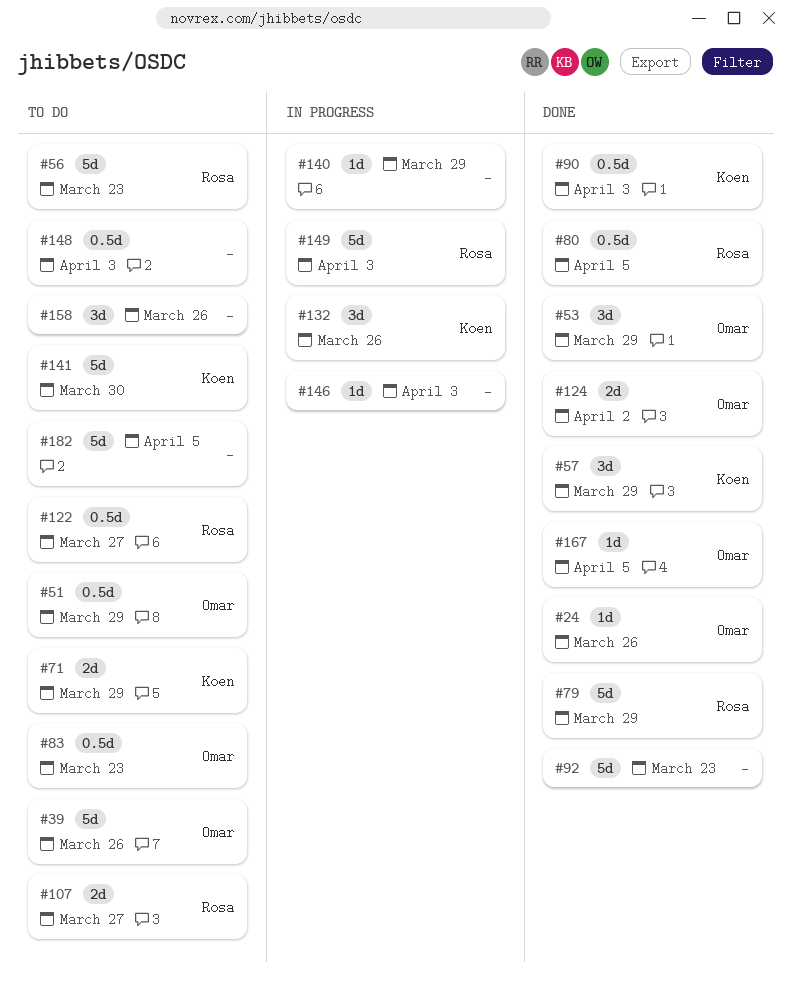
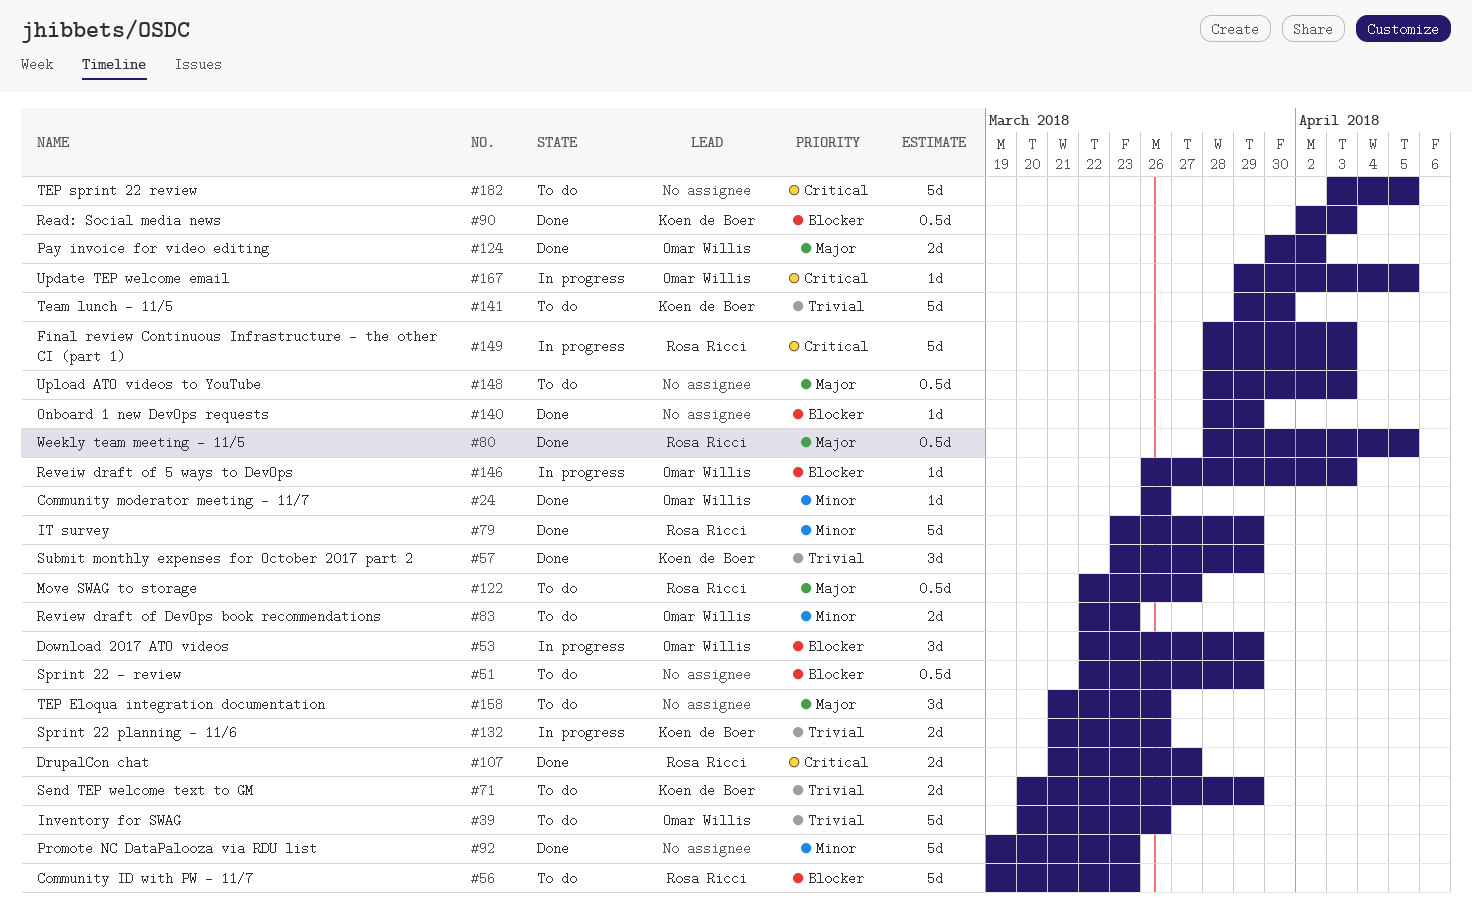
#51, owner: Omar Willis -> none
#53, status: Done -> In progress
#83, estimate: 0.5d -> 2d
#107, status: To do -> Done
#132, estimate: 3d -> 2d
#140, status: In progress -> Done
#146, owner: none -> Omar Willis
#167, status: Done -> In progress

